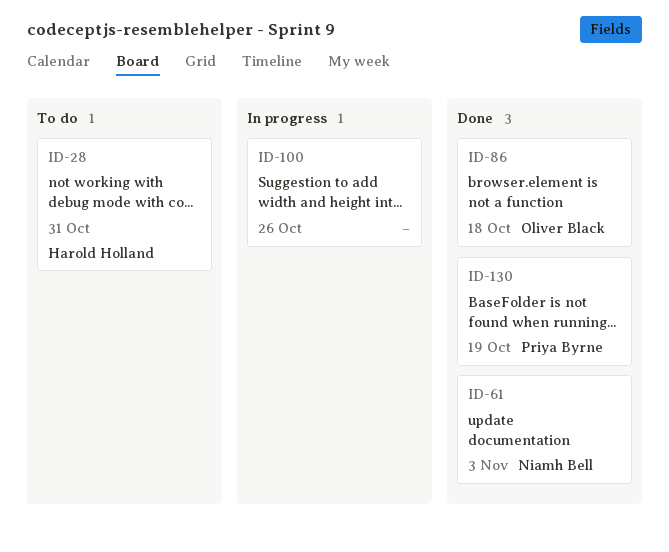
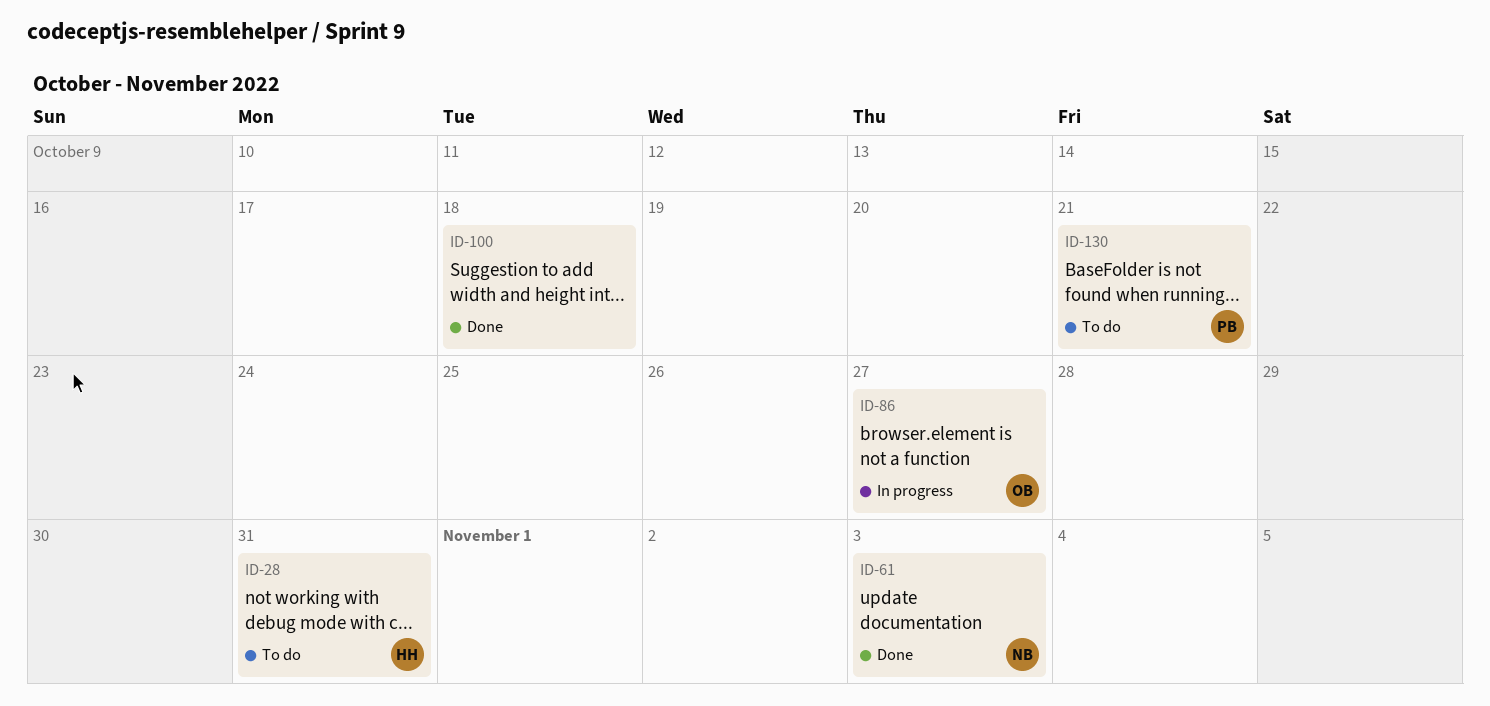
ID-86, status: Done -> In progress
ID-86, due: Oct 18 -> Oct 27
ID-100, status: In progress -> Done
ID-100, due: Oct 26 -> Oct 18
ID-130, status: Done -> To do
ID-130, due: Oct 19 -> Oct 21

